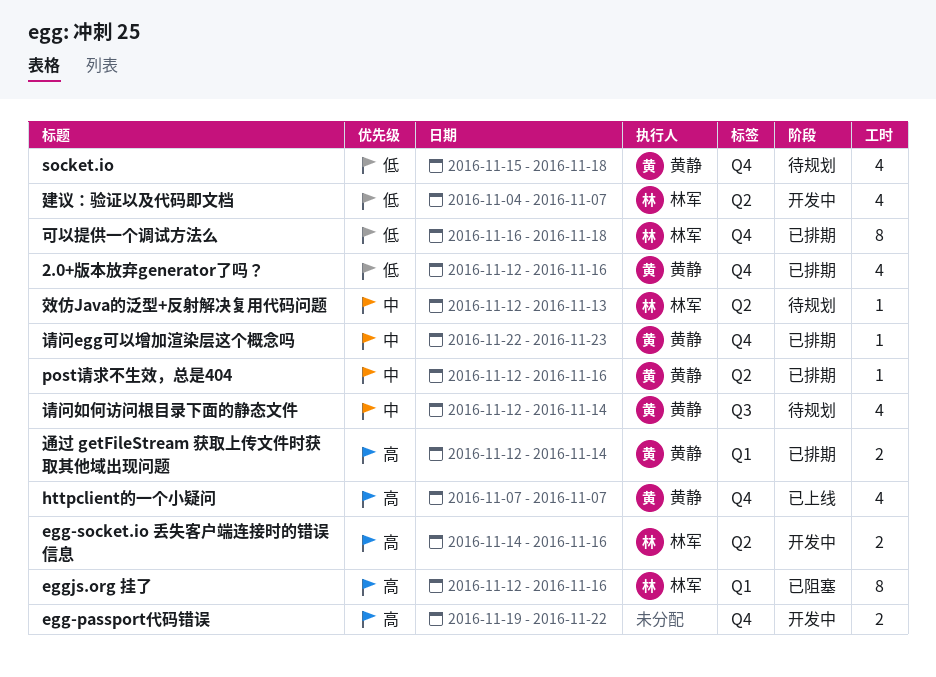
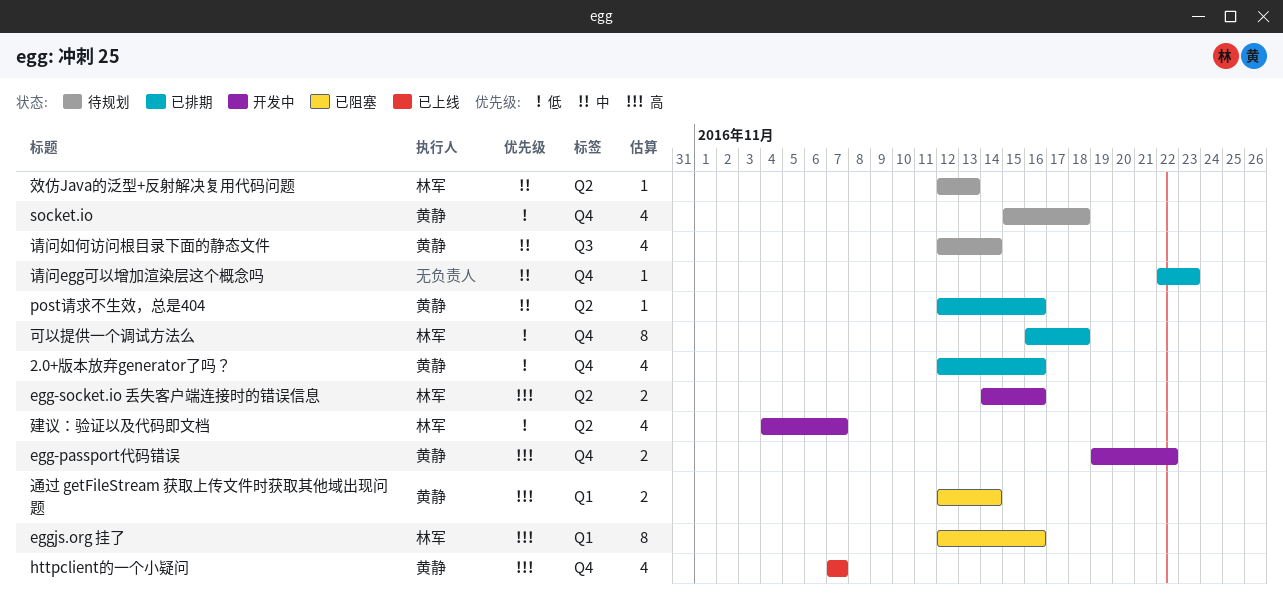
egg-passport代码错误, owner: none -> 黄静
请问egg可以增加渲染层这个概念吗, owner: 黄静 -> none
通过 getFileStream 获取上传文件时获取其他域出现问题, status: 已排期 -> 已阻塞

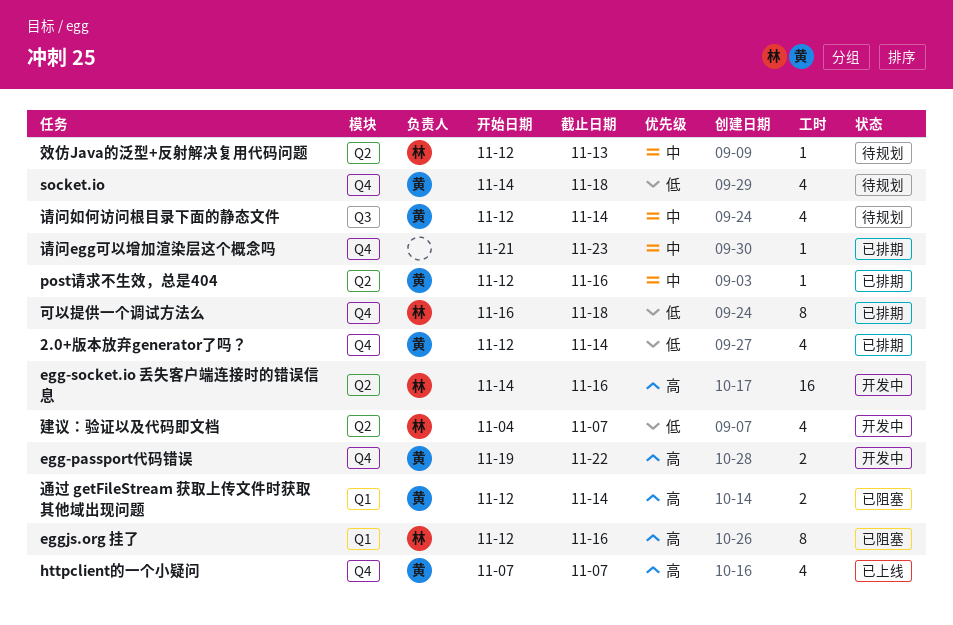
2.0+版本放弃generator了吗？, due: Nov 16 -> Nov 14
egg-socket.io 丢失客户端连接时的错误信息, estimate: 2 -> 16
socket.io, start: Nov 15 -> Nov 14
请问egg可以增加渲染层这个概念吗, start: Nov 22 -> Nov 21

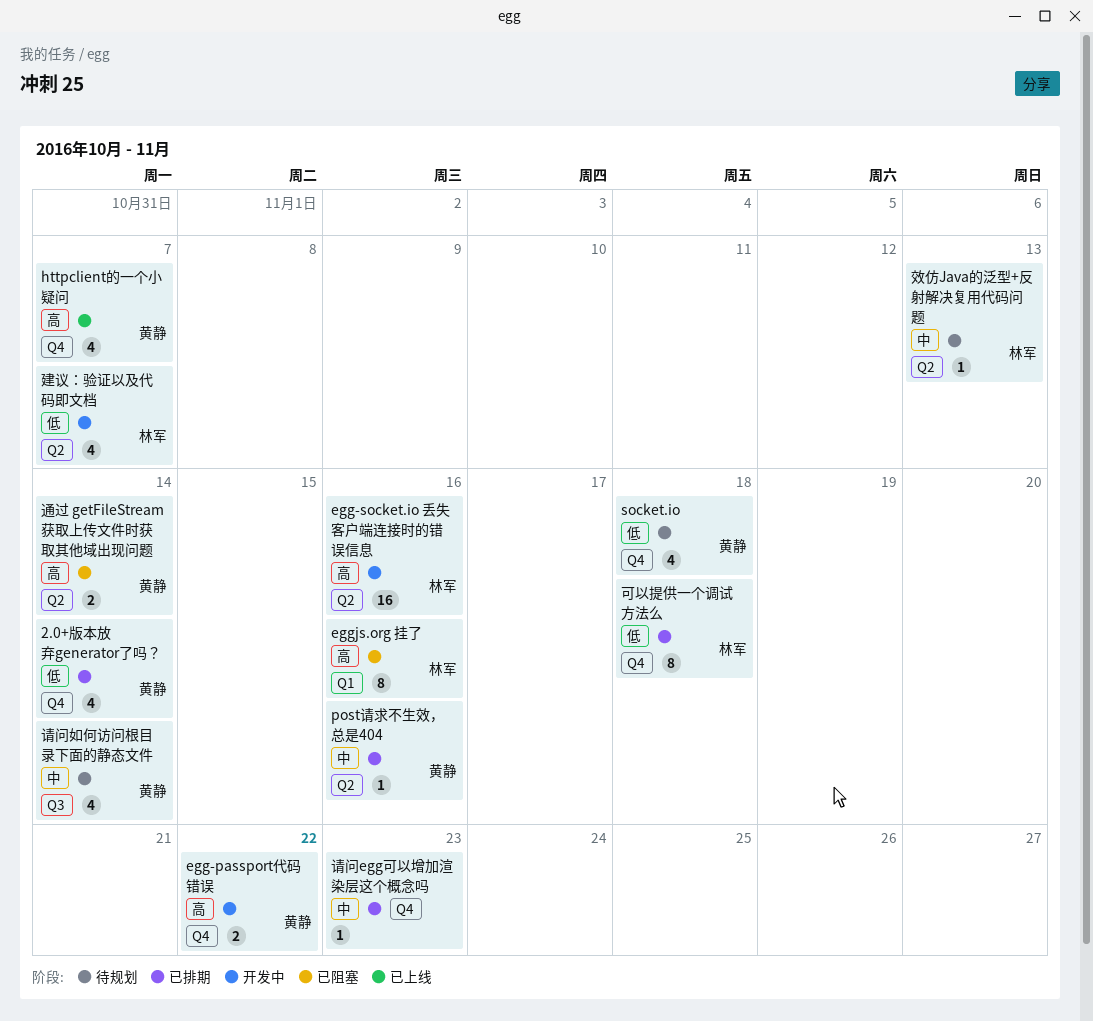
通过 getFileStream 获取上传文件时获取其他域出现问题, label: Q1 -> Q2

